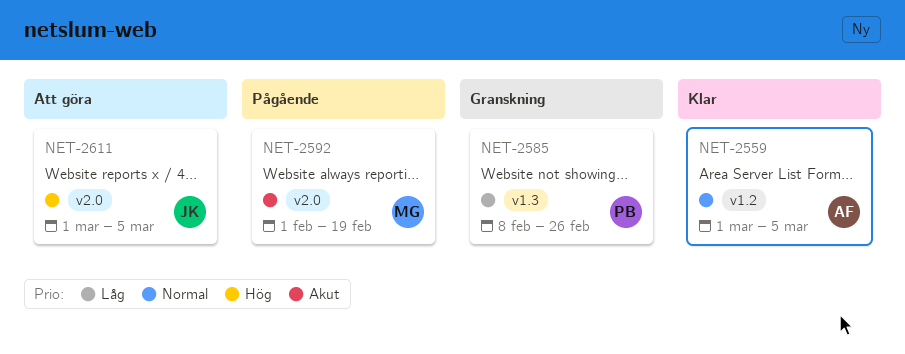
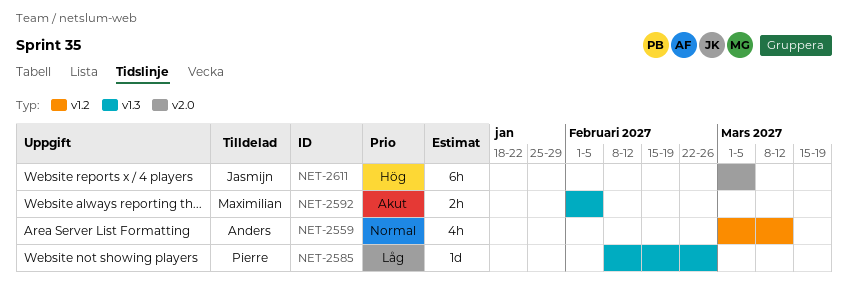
NET-2559, due: Mar 5 -> Mar 12
NET-2592, label: v2.0 -> v1.3
NET-2592, due: Feb 19 -> Feb 5

